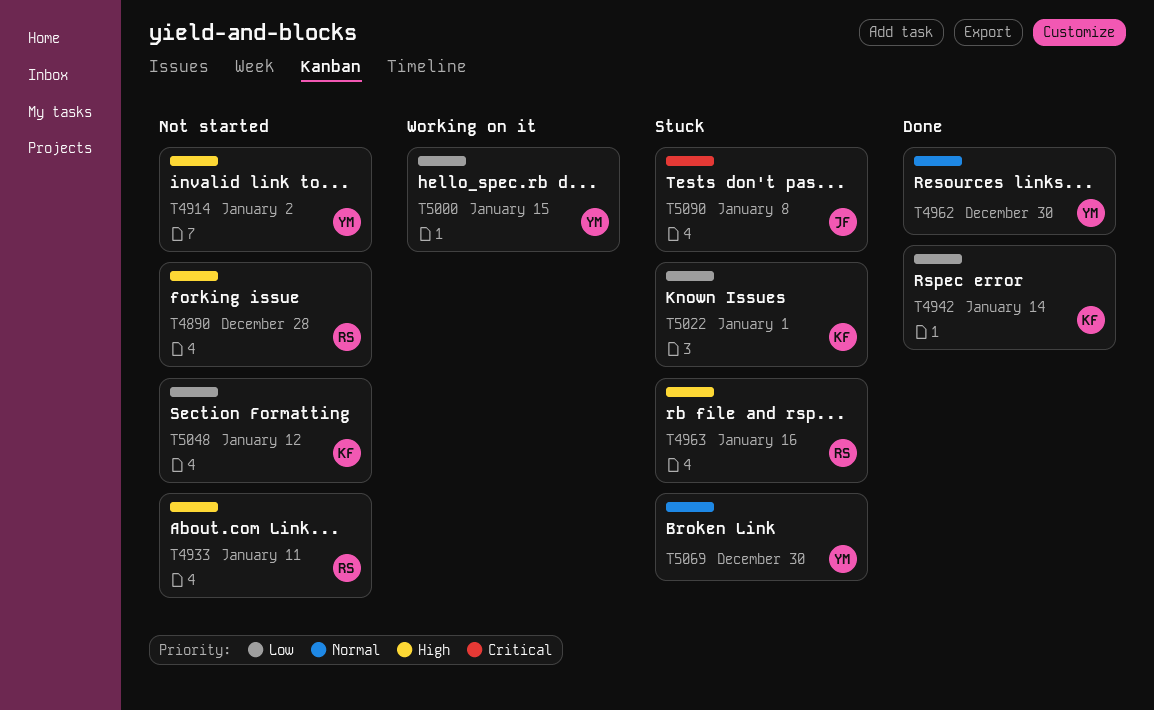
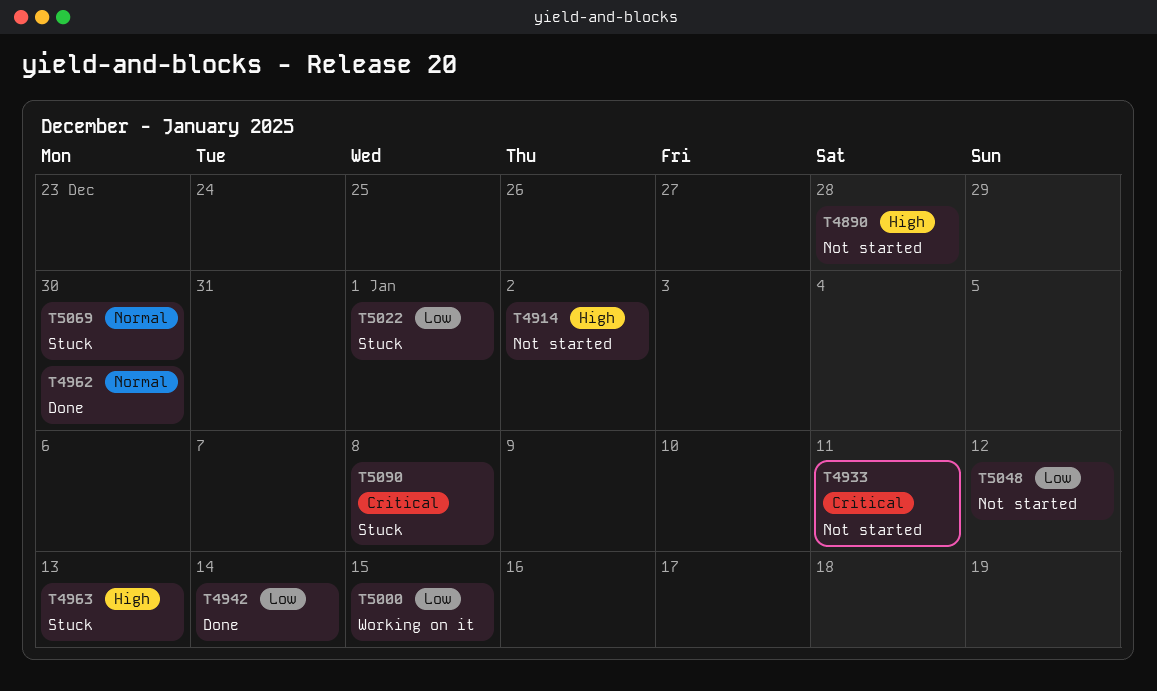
T4933, priority: High -> Critical
T4963, due: Jan 16 -> Jan 13

